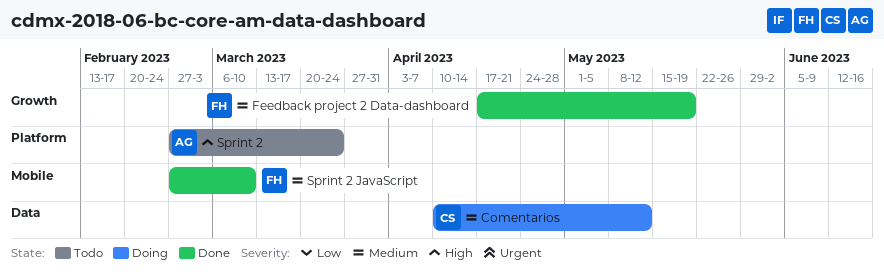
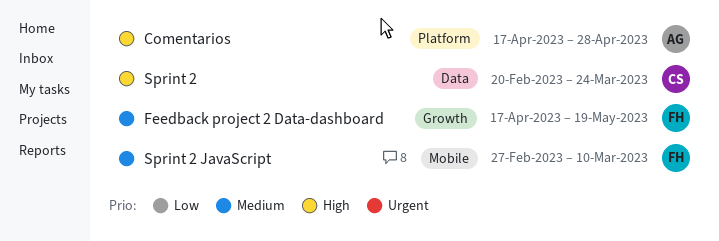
Comentarios, owner: CS -> AG
Comentarios, priority: Medium -> High
Comentarios, label: Data -> Platform
Comentarios, start: Apr 10 -> Apr 17
Comentarios, due: May 12 -> Apr 28
Sprint 2, owner: AG -> CS
Sprint 2, label: Platform -> Data
Sprint 2, start: Feb 27 -> Feb 20

